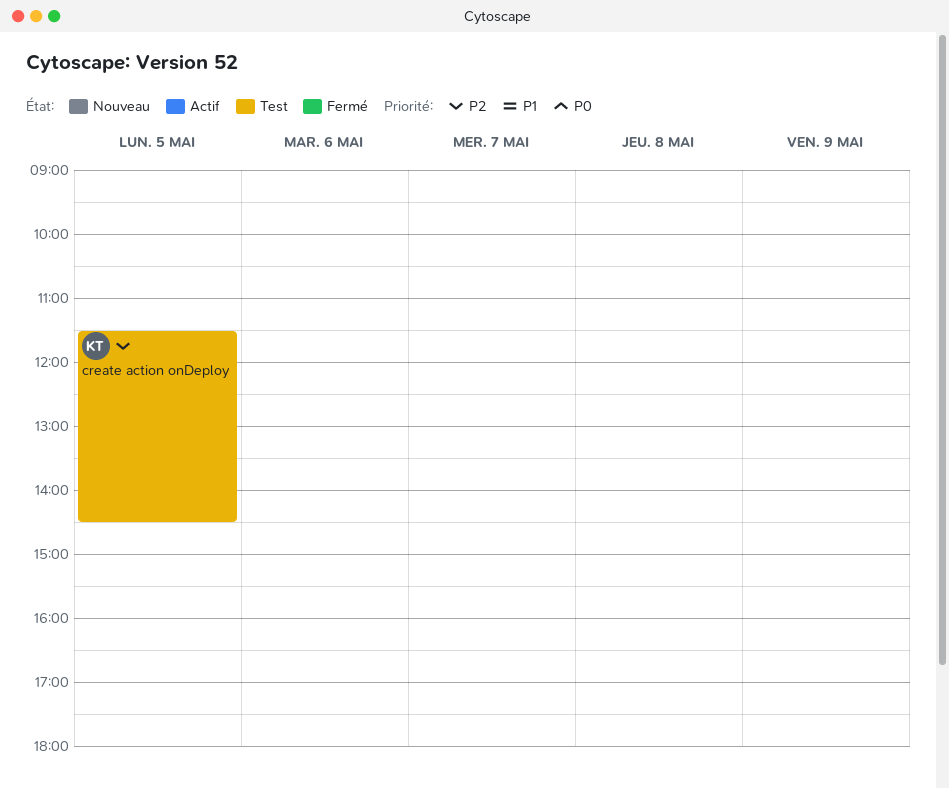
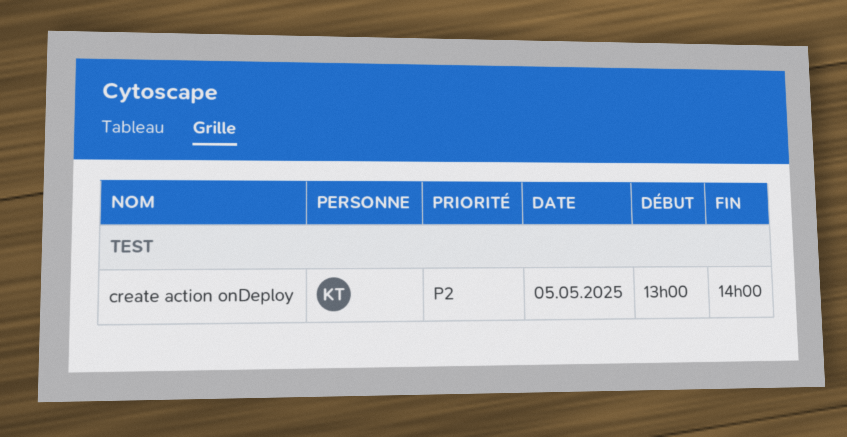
create action onDeploy, begins: 11:30 -> 13:00
create action onDeploy, ends: 14:30 -> 14:00

